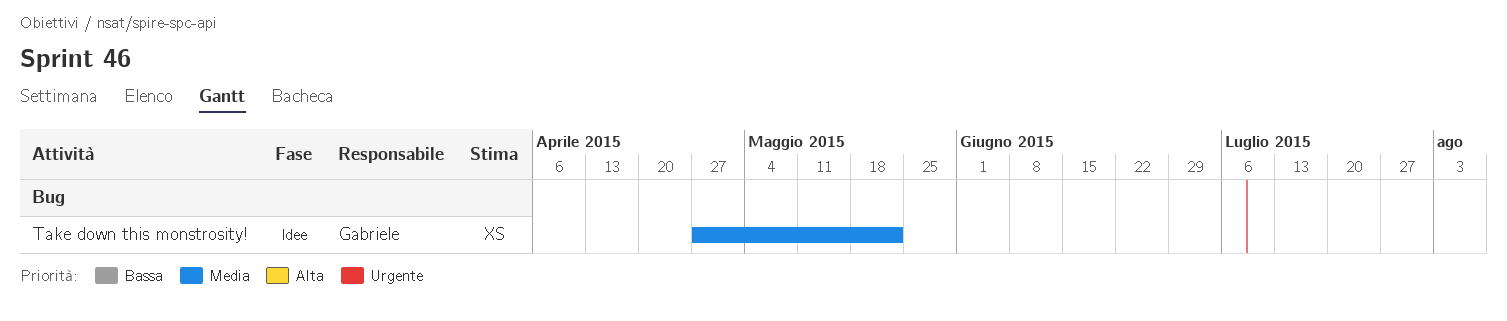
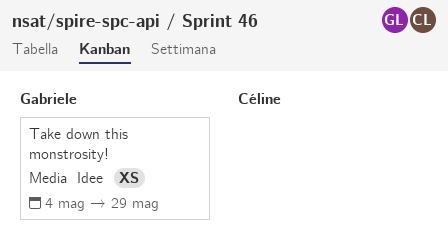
Take down this monstrosity!, start: Apr 27 -> May 4
Take down this monstrosity!, due: May 22 -> May 29

